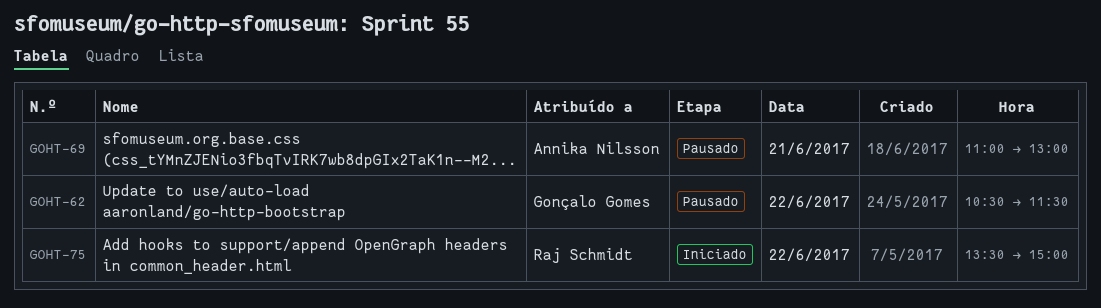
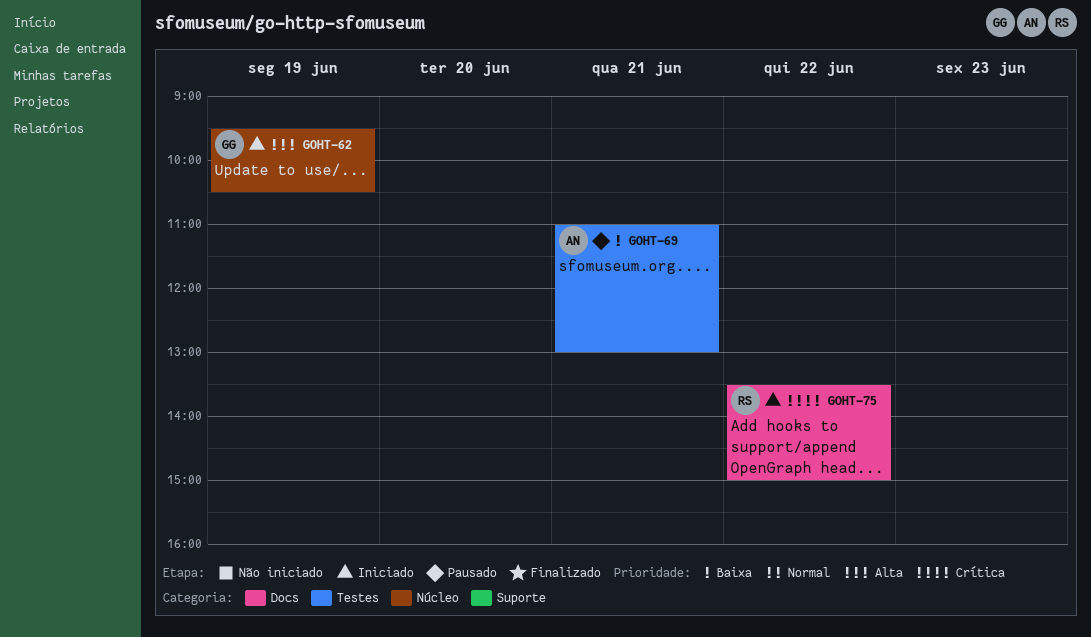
GOHT-62, status: Pausado -> Iniciado
GOHT-62, day: Jun 22 -> Jun 19
GOHT-62, begins: 10:30 -> 09:30
GOHT-62, ends: 11:30 -> 10:30

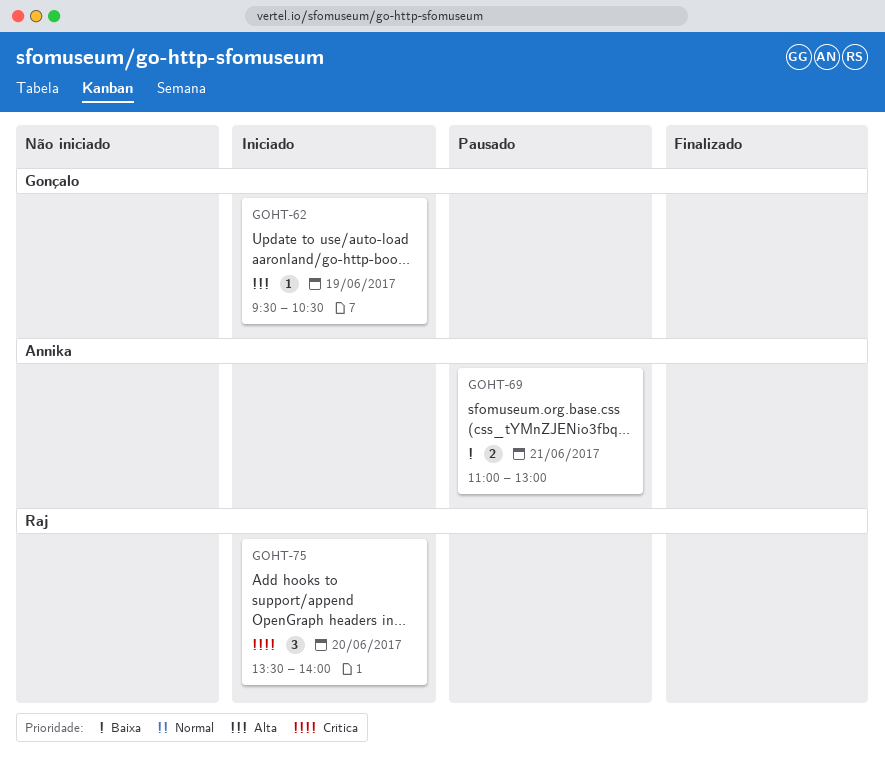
GOHT-75, day: Jun 22 -> Jun 20
GOHT-75, ends: 15:00 -> 14:00

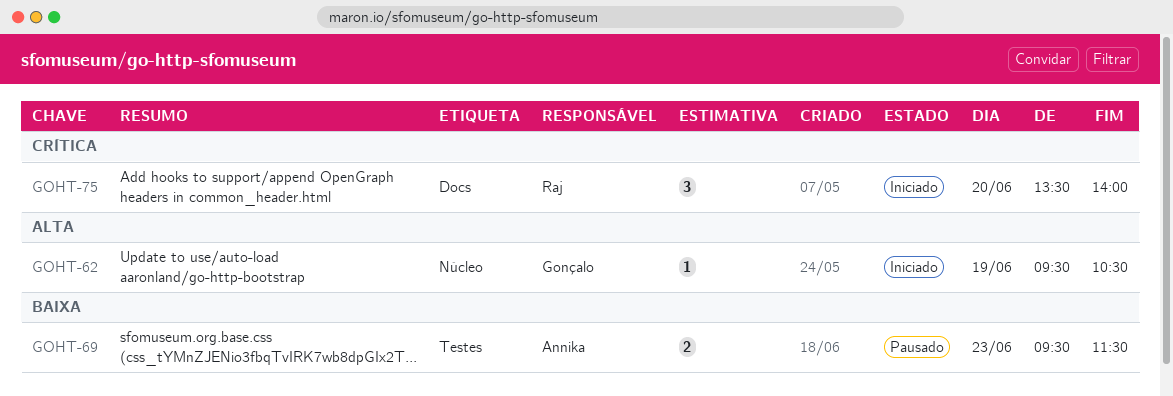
GOHT-69, day: Jun 21 -> Jun 23
GOHT-69, begins: 11:00 -> 09:30
GOHT-69, ends: 13:00 -> 11:30

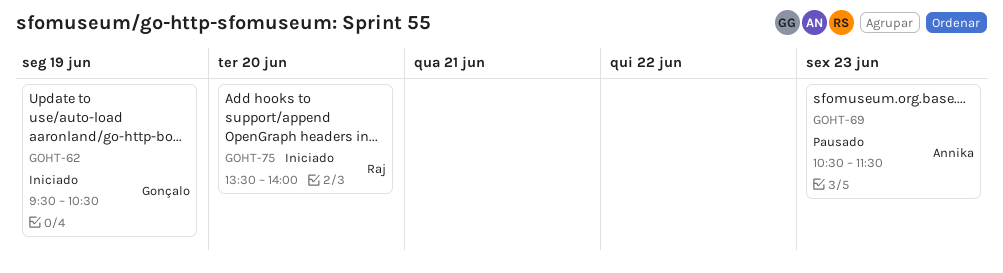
GOHT-69, begins: 09:30 -> 10:30

